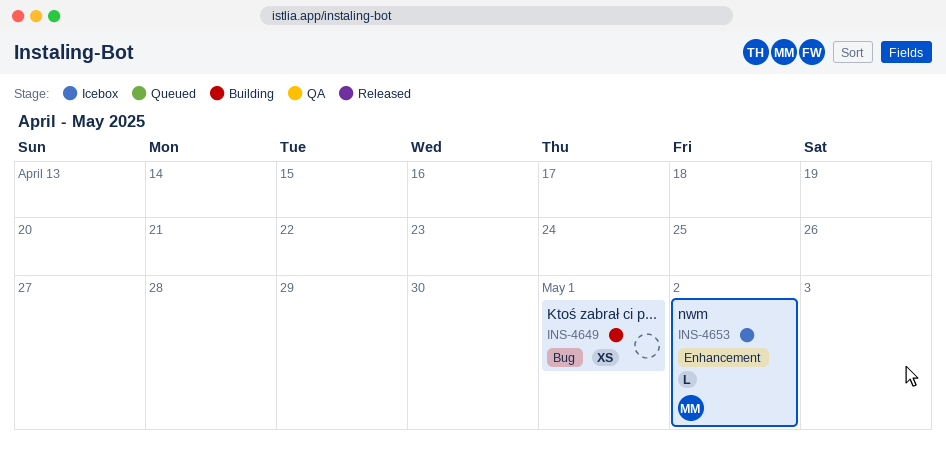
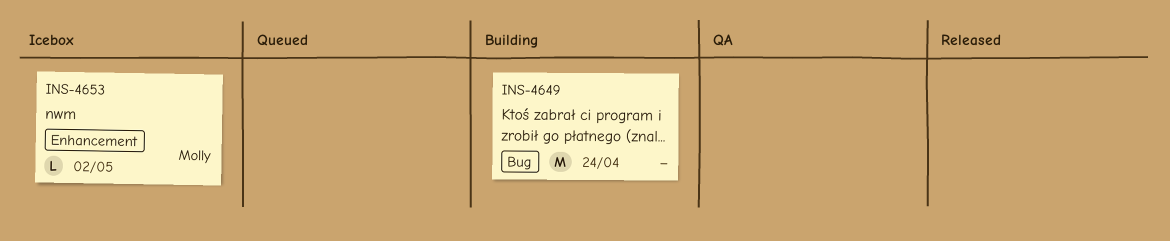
INS-4649, estimate: XS -> M
INS-4649, due: May 1 -> Apr 24

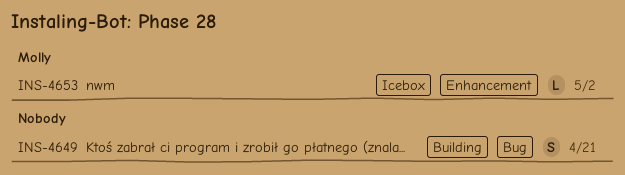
INS-4649, estimate: M -> S
INS-4649, due: Apr 24 -> Apr 21

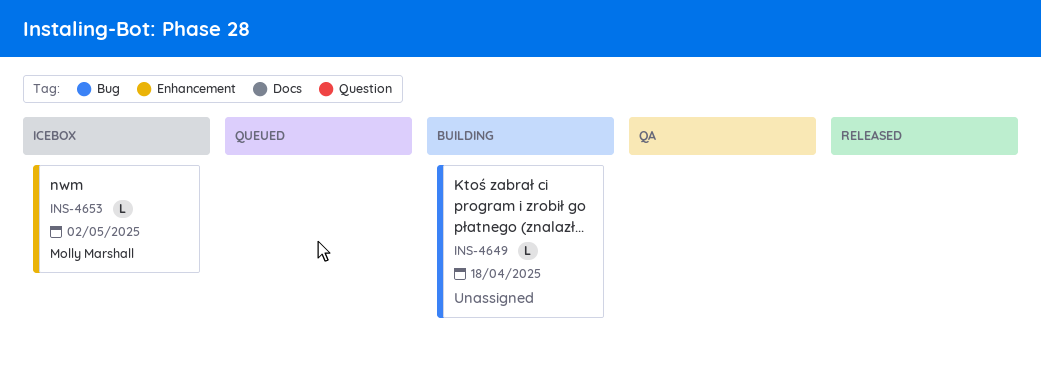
INS-4649, estimate: S -> L
INS-4649, due: Apr 21 -> Apr 18

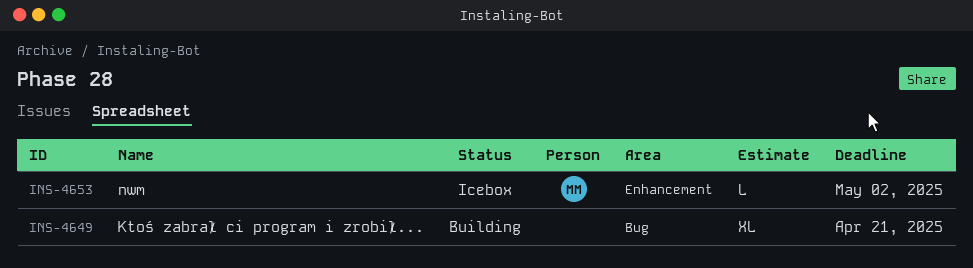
INS-4649, estimate: L -> XL
INS-4649, due: Apr 18 -> Apr 21

